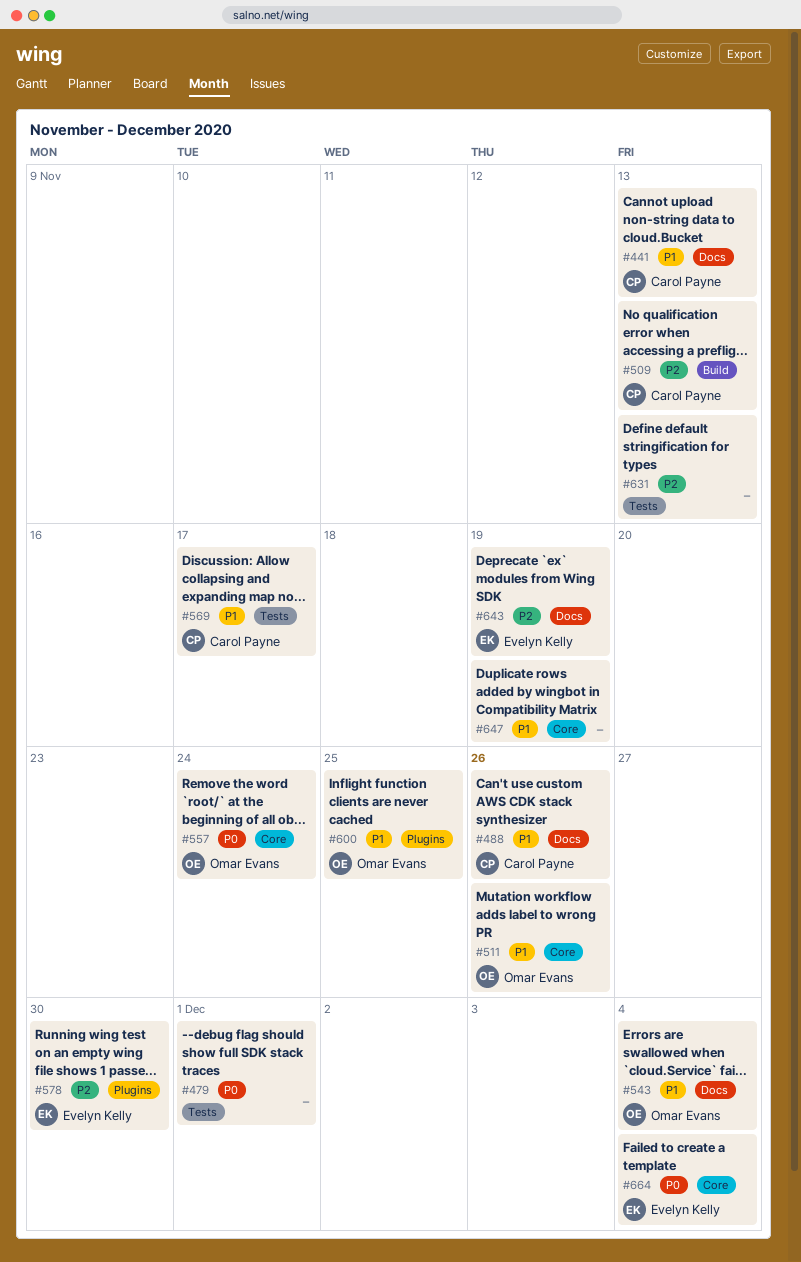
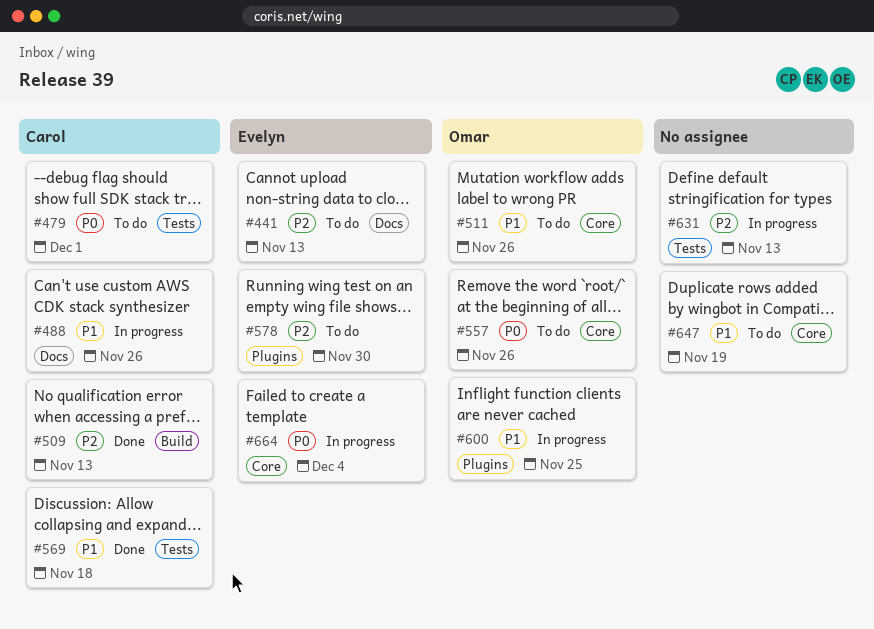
#441, owner: Carol Payne -> Evelyn Kelly
#441, priority: P1 -> P2
#479, owner: none -> Carol Payne
#543: present -> none
#557, due: Nov 24 -> Nov 26
#569, due: Nov 17 -> Nov 18
#643: present -> none

